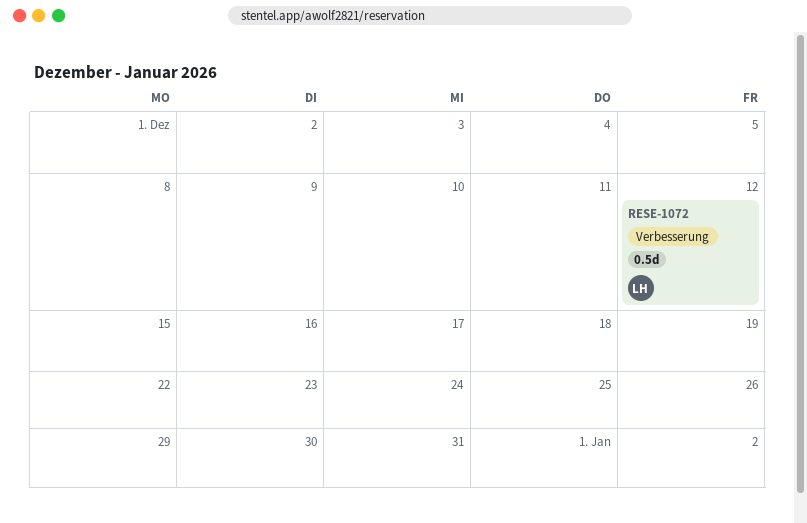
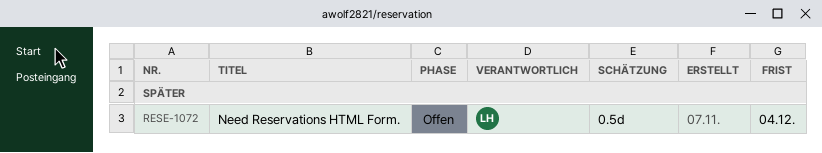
RESE-1072, due: Dec 12 -> Dec 4

